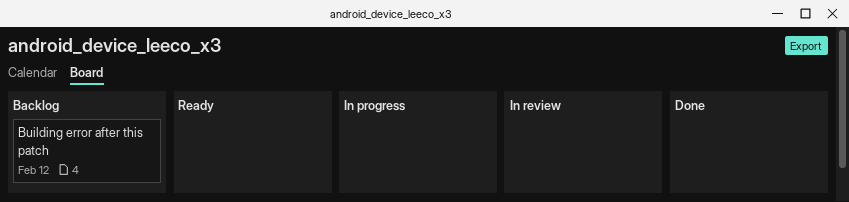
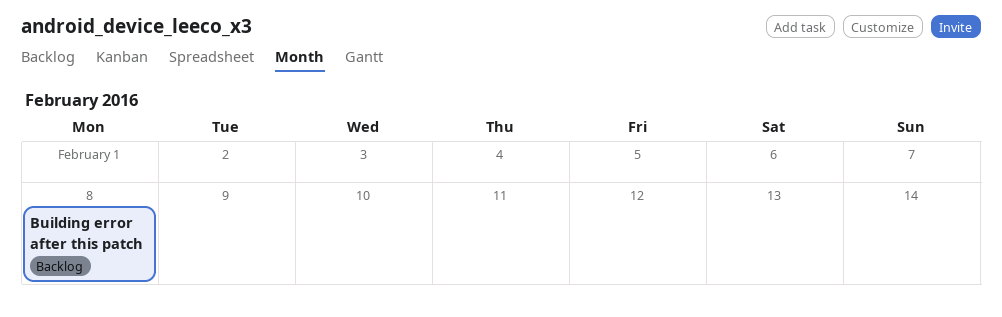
Building error after this patch, due: Feb 12 -> Feb 8

